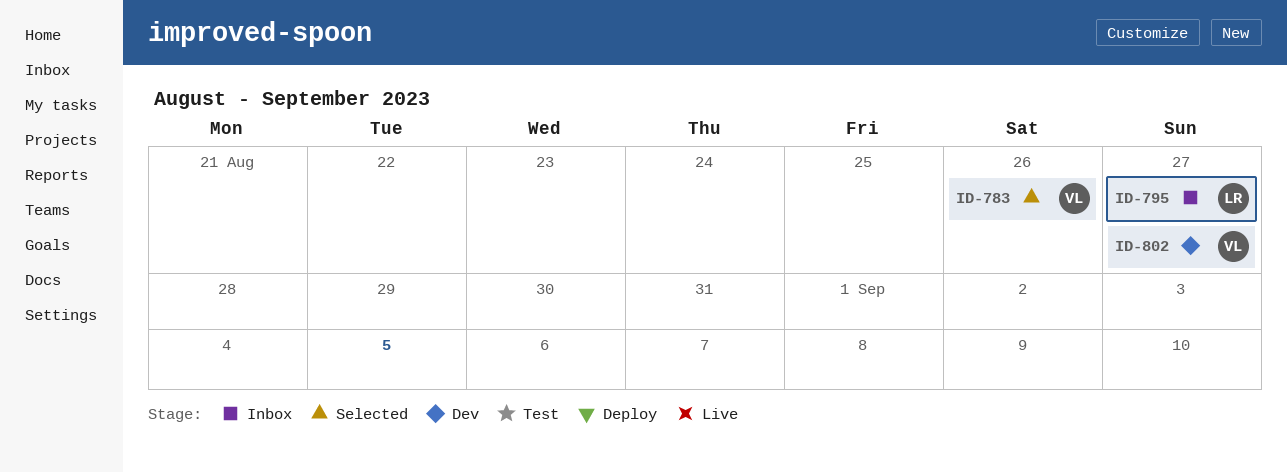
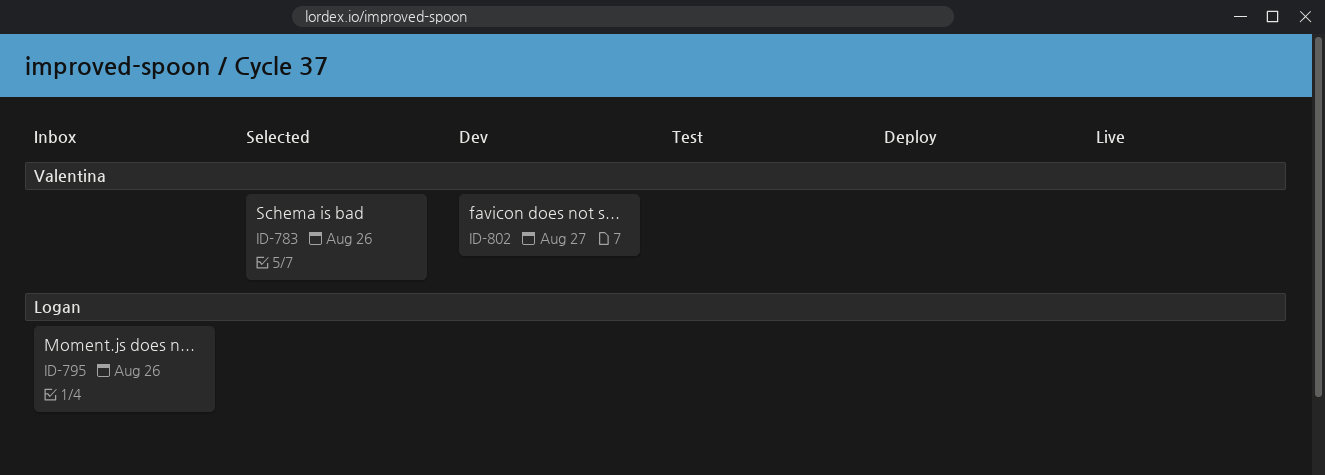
ID-795, due: Aug 27 -> Aug 26

